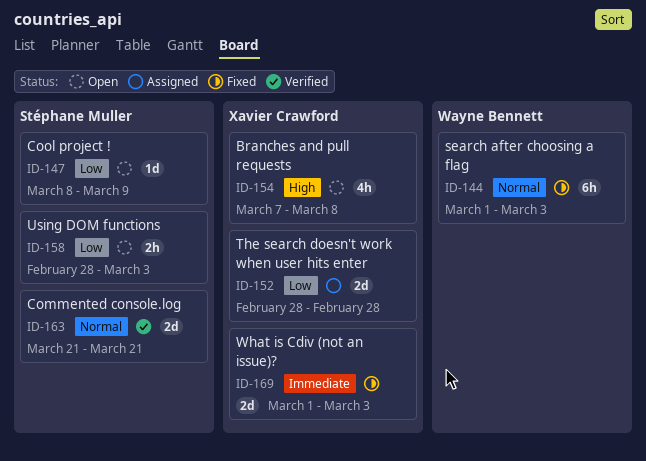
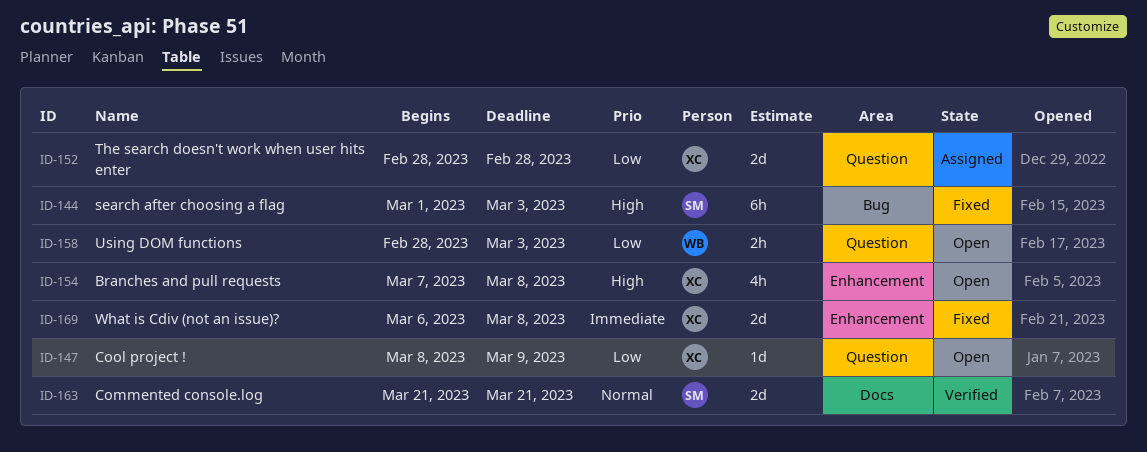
ID-144, owner: Wayne Bennett -> Stéphane Muller
ID-144, priority: Normal -> High
ID-147, owner: Stéphane Muller -> Xavier Crawford
ID-158, owner: Stéphane Muller -> Wayne Bennett
ID-169, start: Mar 1 -> Mar 6
ID-169, due: Mar 3 -> Mar 8

